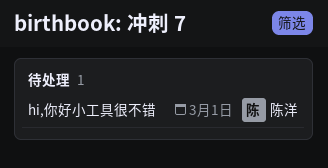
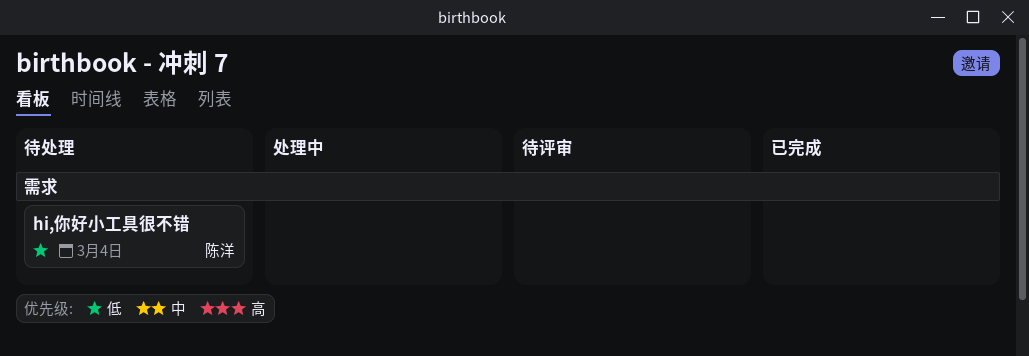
hi,你好小工具很不错, due: Mar 1 -> Mar 4

